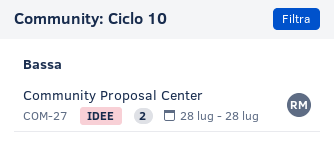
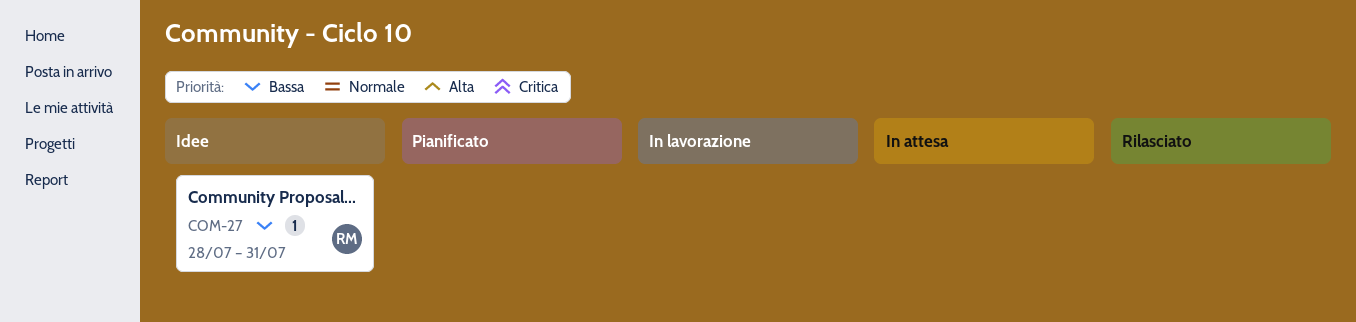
COM-27, estimate: 2 -> 1
COM-27, due: Jul 28 -> Jul 31

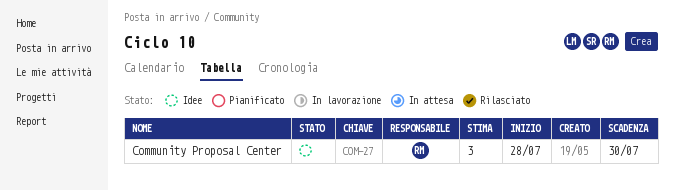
COM-27, estimate: 1 -> 3
COM-27, due: Jul 31 -> Jul 30

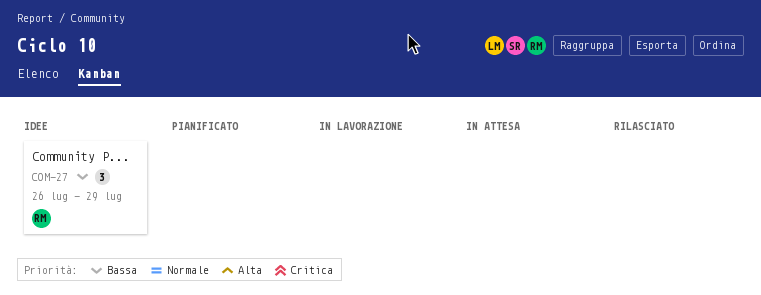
COM-27, start: Jul 28 -> Jul 26
COM-27, due: Jul 30 -> Jul 29

